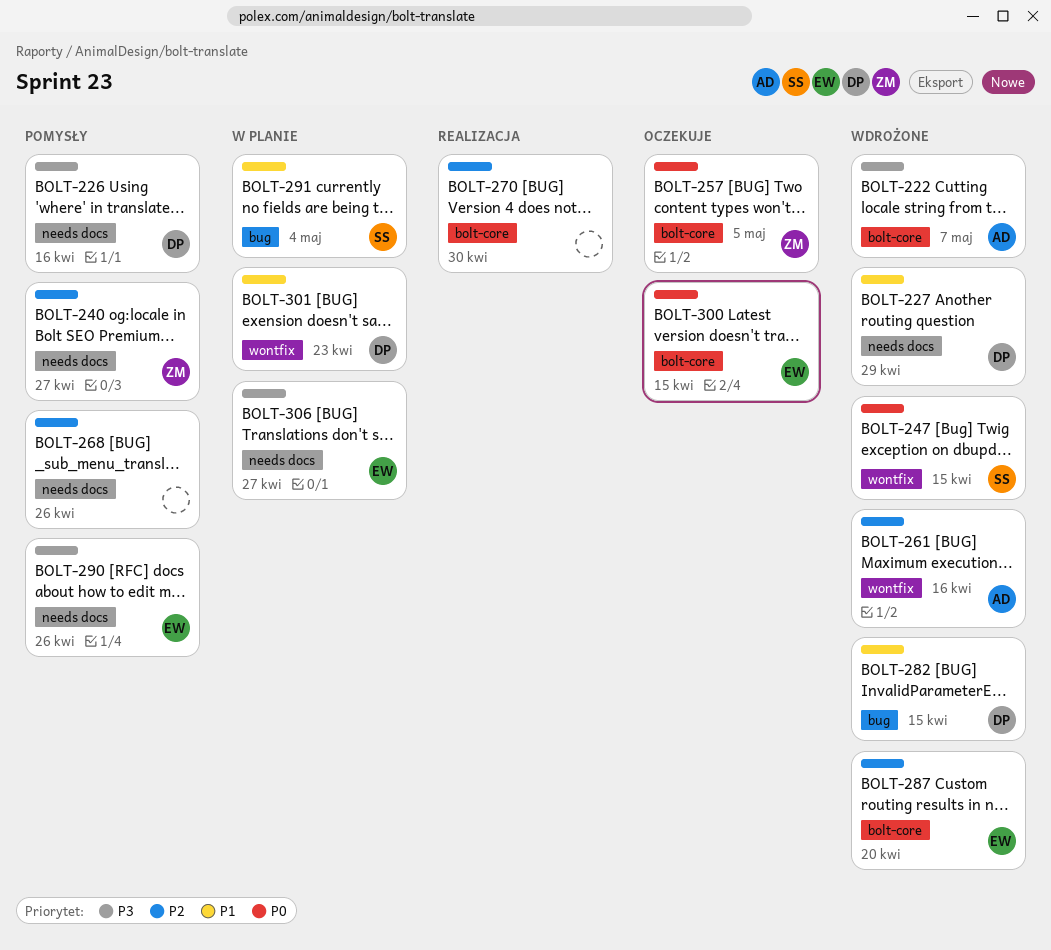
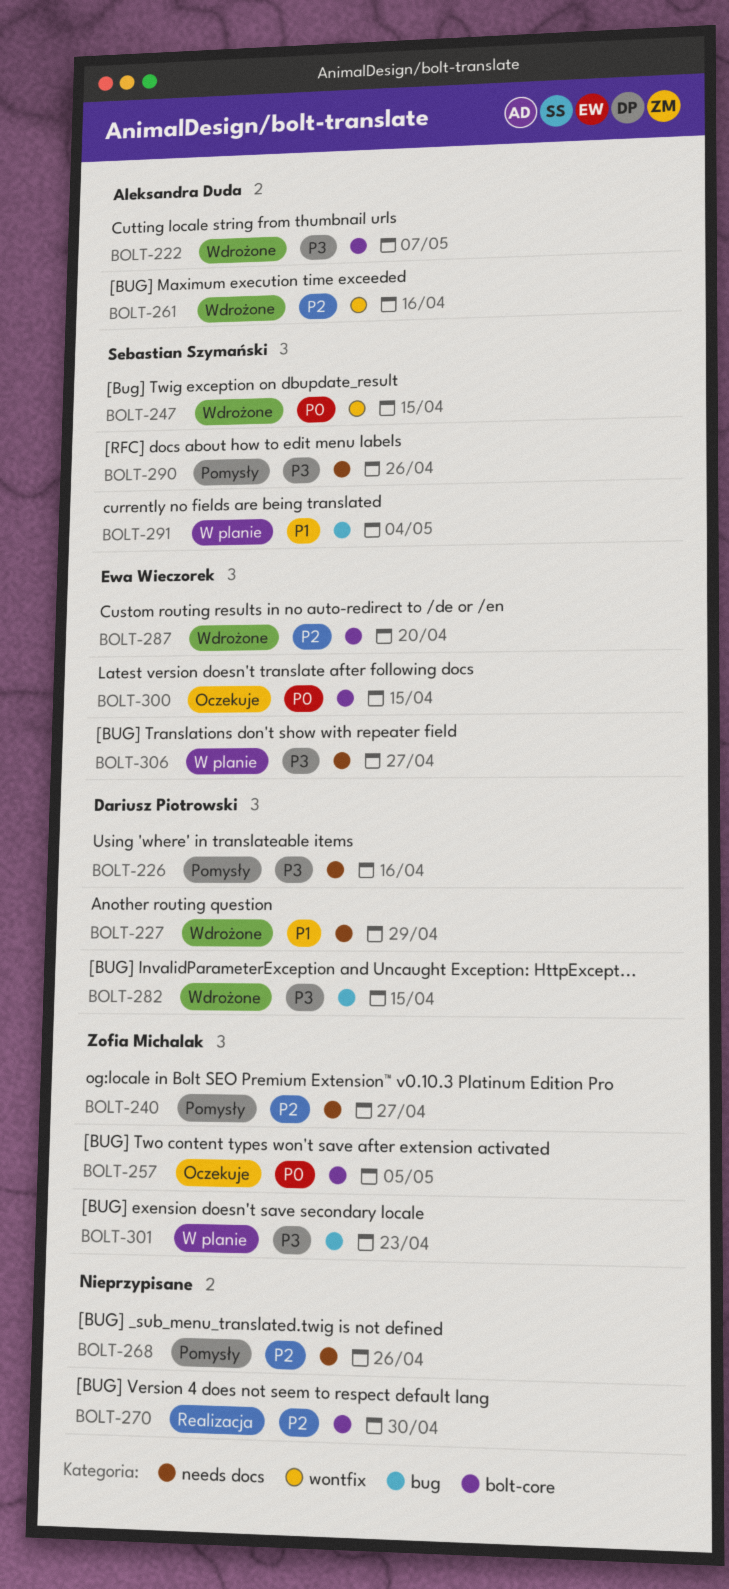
BOLT-282, priority: P1 -> P3
BOLT-290, owner: Ewa Wieczorek -> Sebastian Szymański
BOLT-301, owner: Dariusz Piotrowski -> Zofia Michalak
BOLT-301, priority: P1 -> P3
BOLT-301, label: wontfix -> bug

